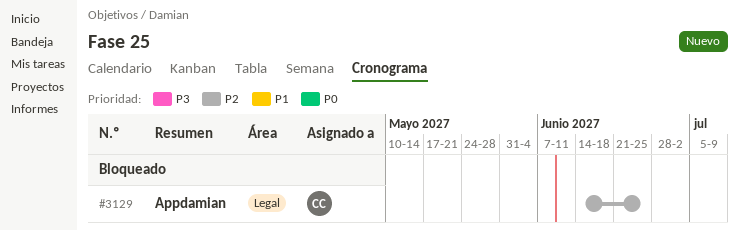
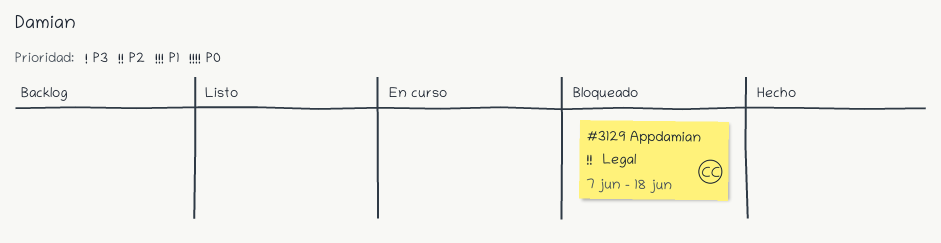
#3129, start: Jun 14 -> Jun 7
#3129, due: Jun 25 -> Jun 18

